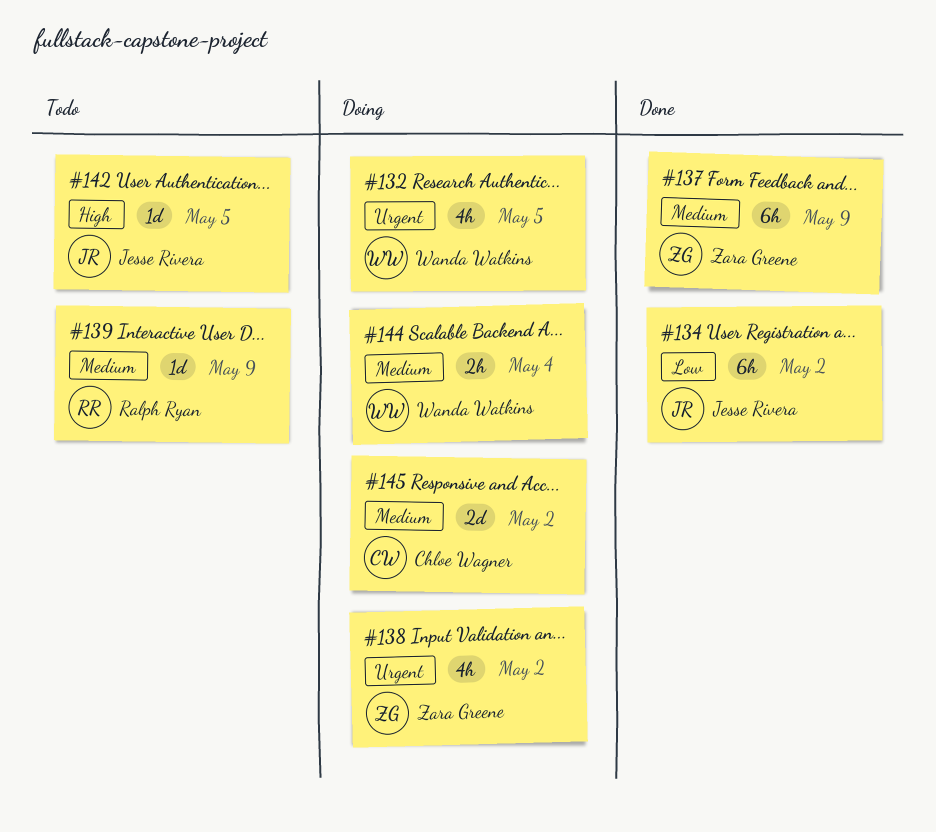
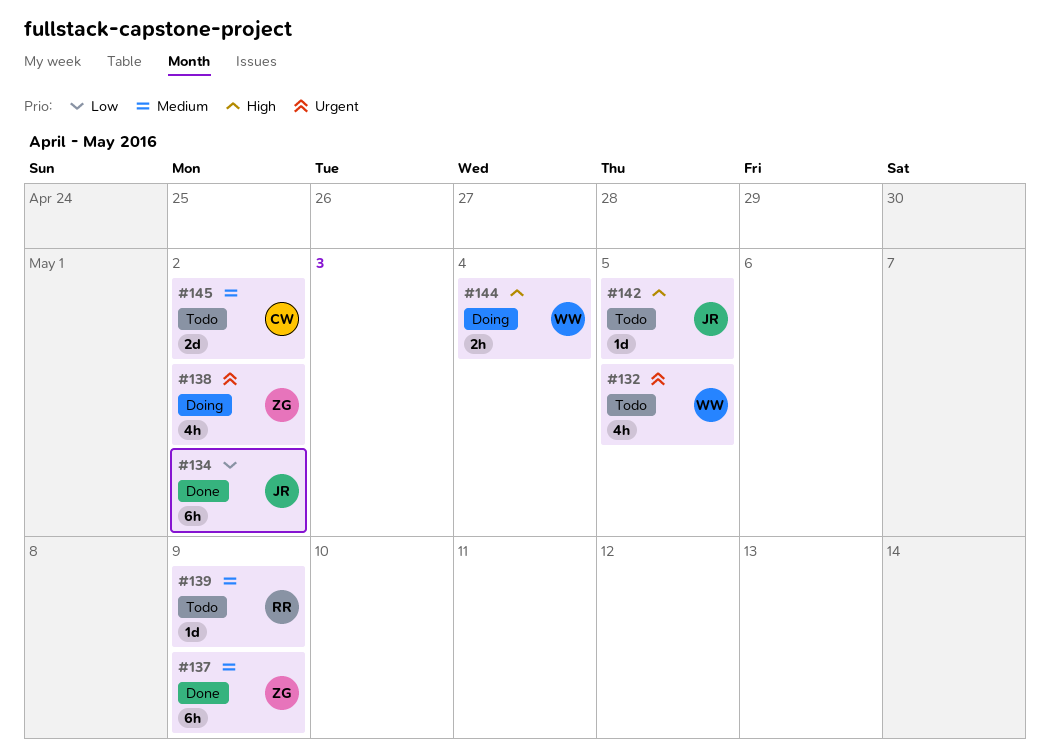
#132, status: Doing -> Todo
#144, priority: Medium -> High
#145, status: Doing -> Todo

